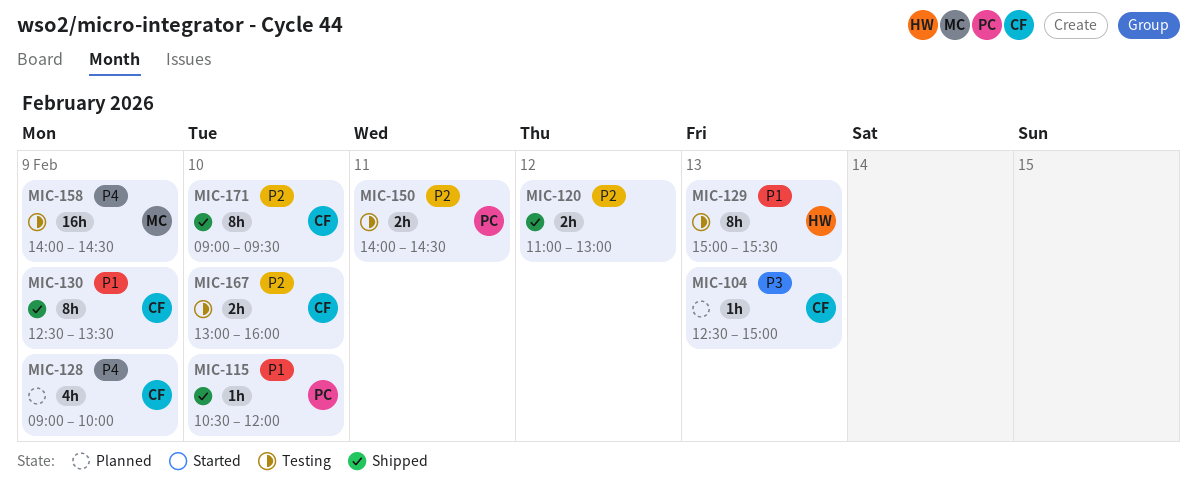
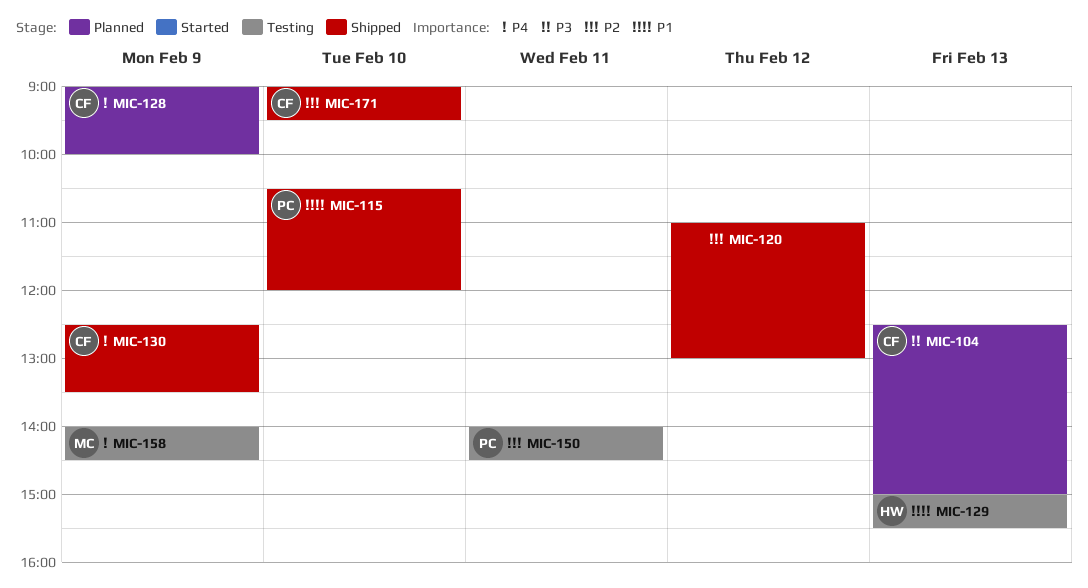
MIC-130, priority: P1 -> P4
MIC-167: present -> none

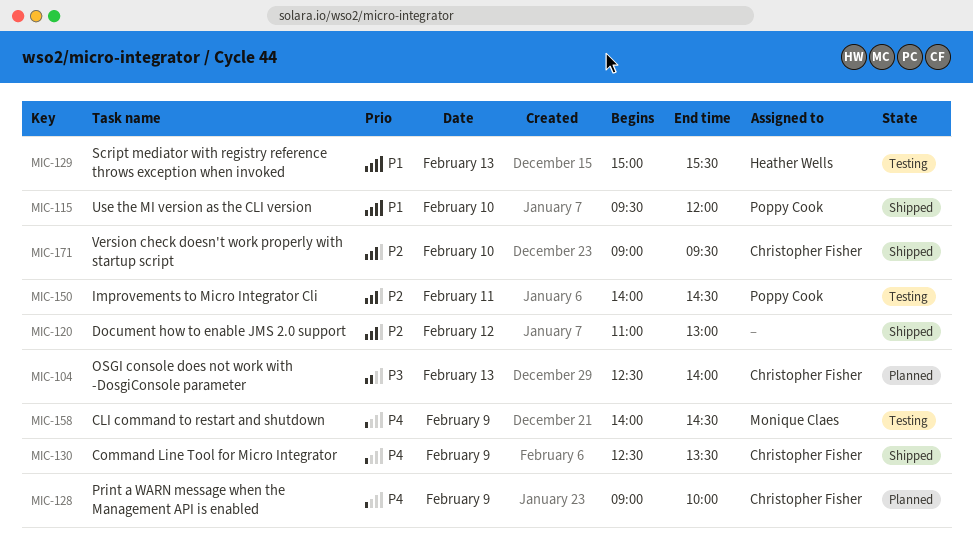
MIC-104, ends: 15:00 -> 14:00
MIC-115, begins: 10:30 -> 09:30

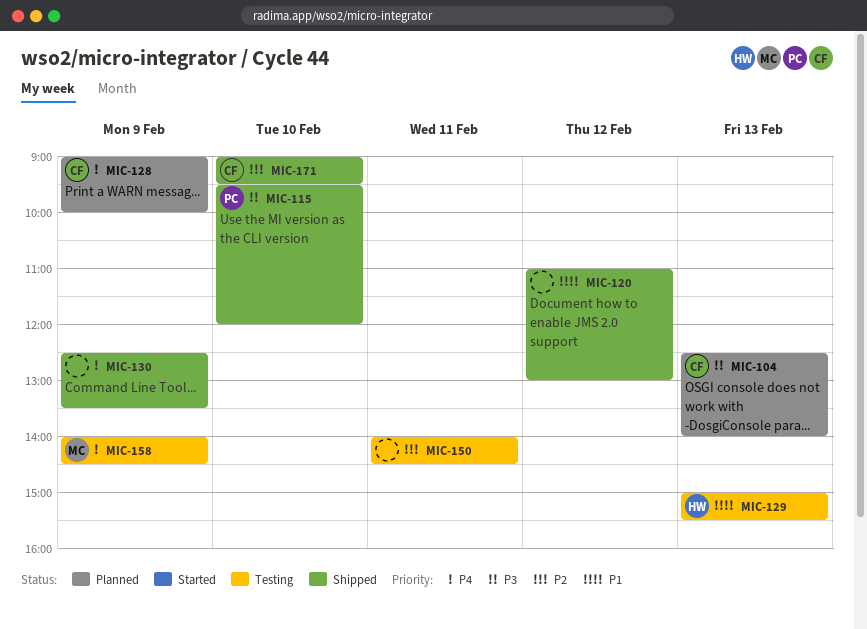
MIC-115, priority: P1 -> P3
MIC-120, priority: P2 -> P1
MIC-130, owner: Christopher Fisher -> none
MIC-150, owner: Poppy Cook -> none

